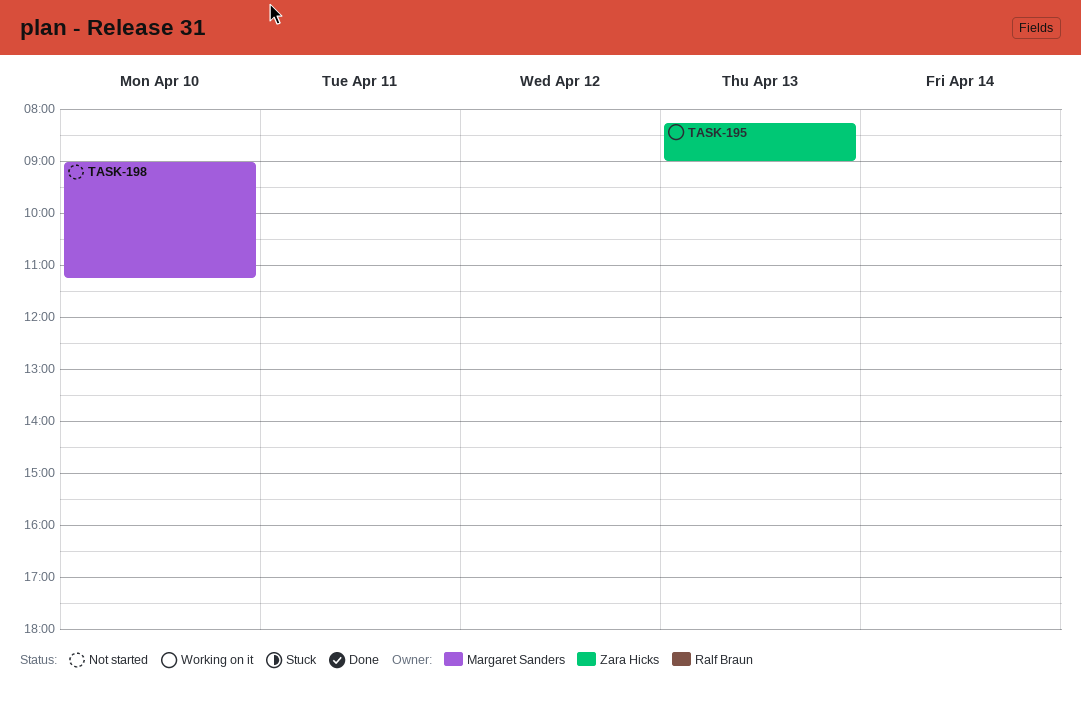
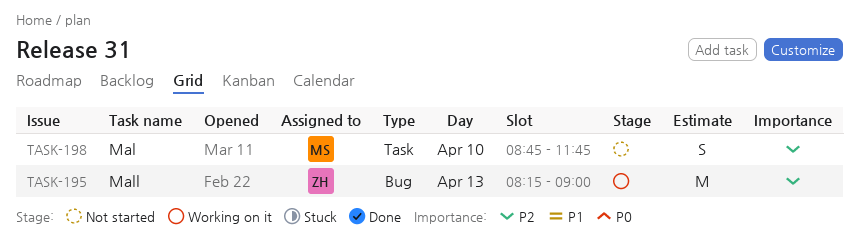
TASK-198, begins: 09:00 -> 08:45
TASK-198, ends: 11:15 -> 11:45

